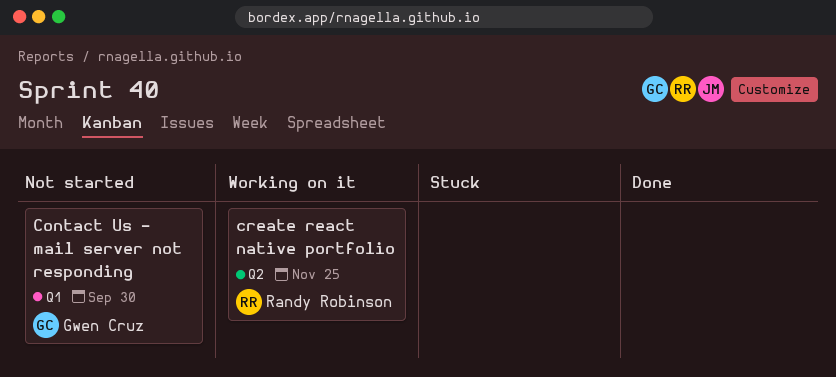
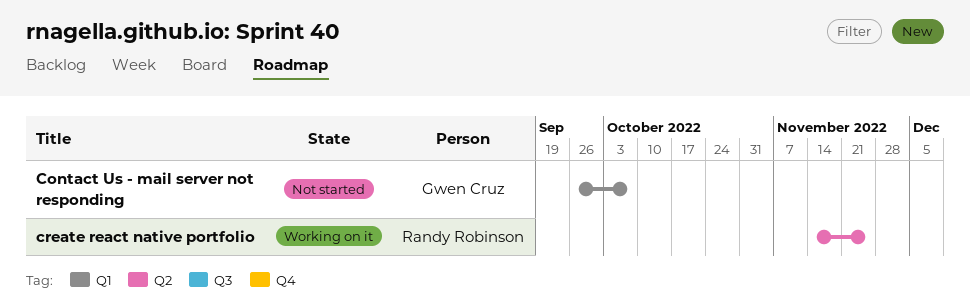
Contact Us - mail server not responding, due: Sep 30 -> Oct 7

